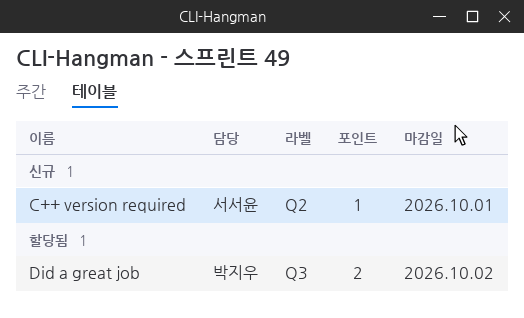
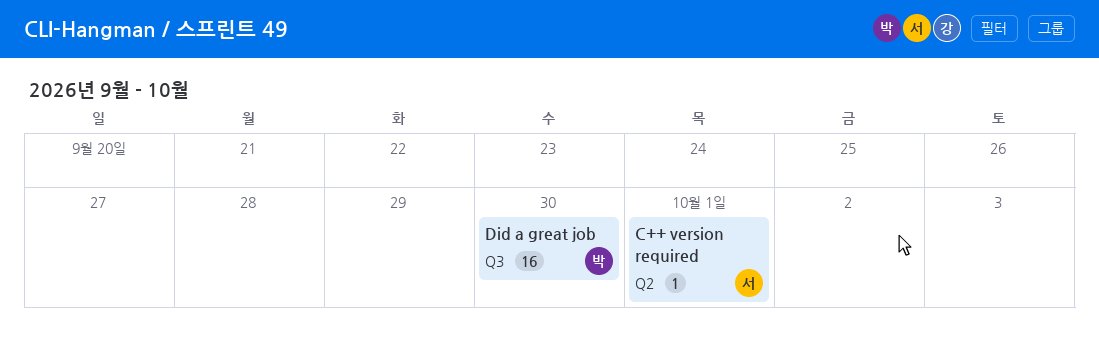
Did a great job, estimate: 2 -> 16
Did a great job, due: Oct 2 -> Sep 30

